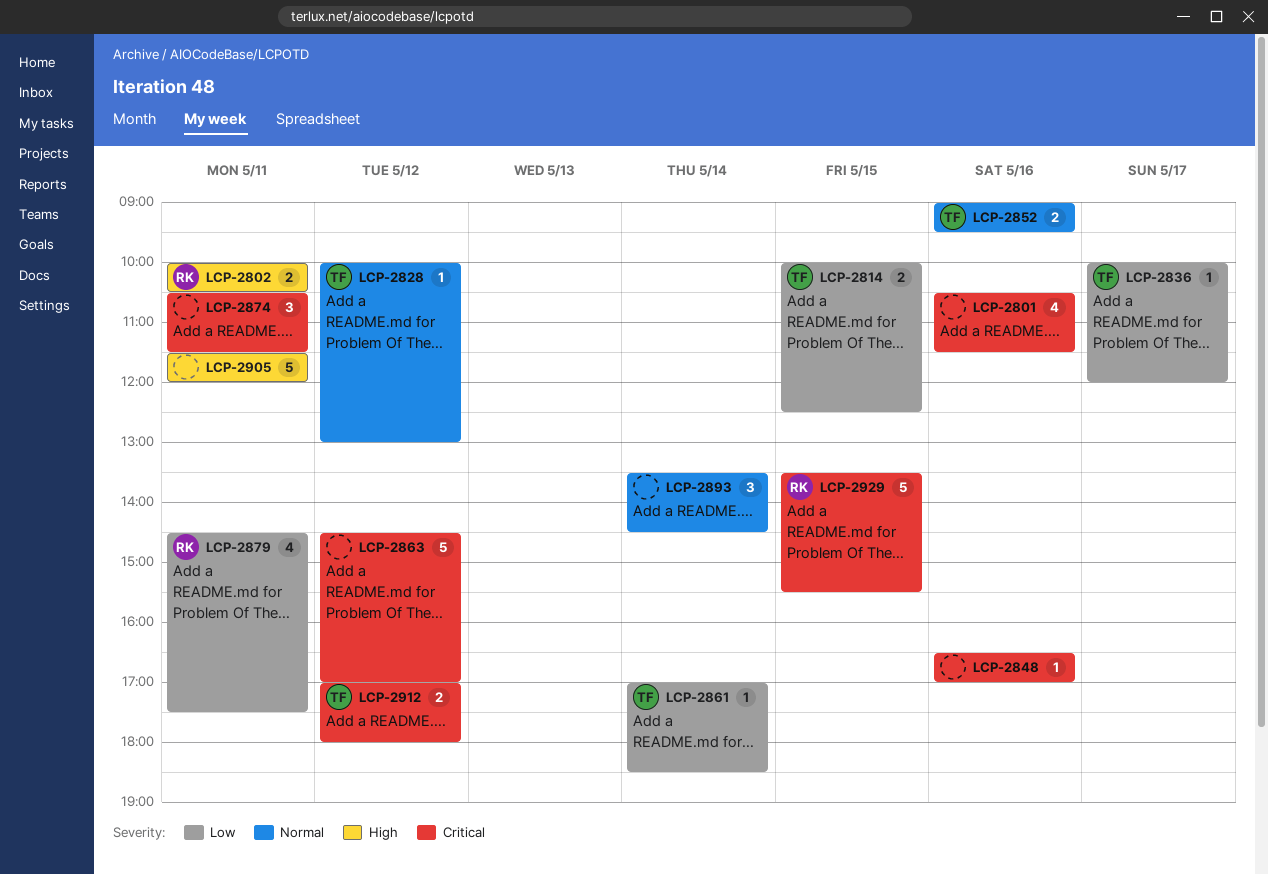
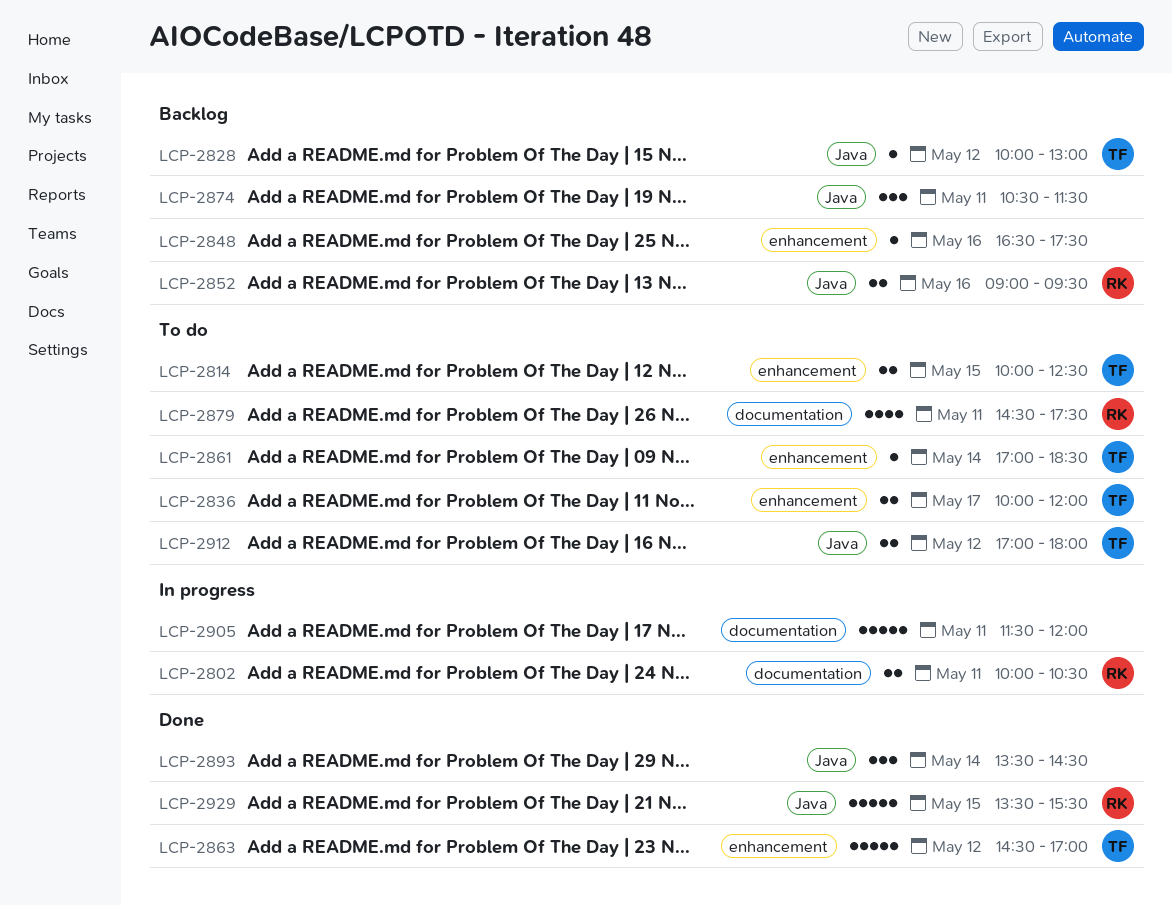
LCP-2801: present -> none
LCP-2836, estimate: 1 -> 2
LCP-2848, ends: 17:00 -> 17:30
LCP-2852, owner: TF -> RK
LCP-2863, owner: none -> TF

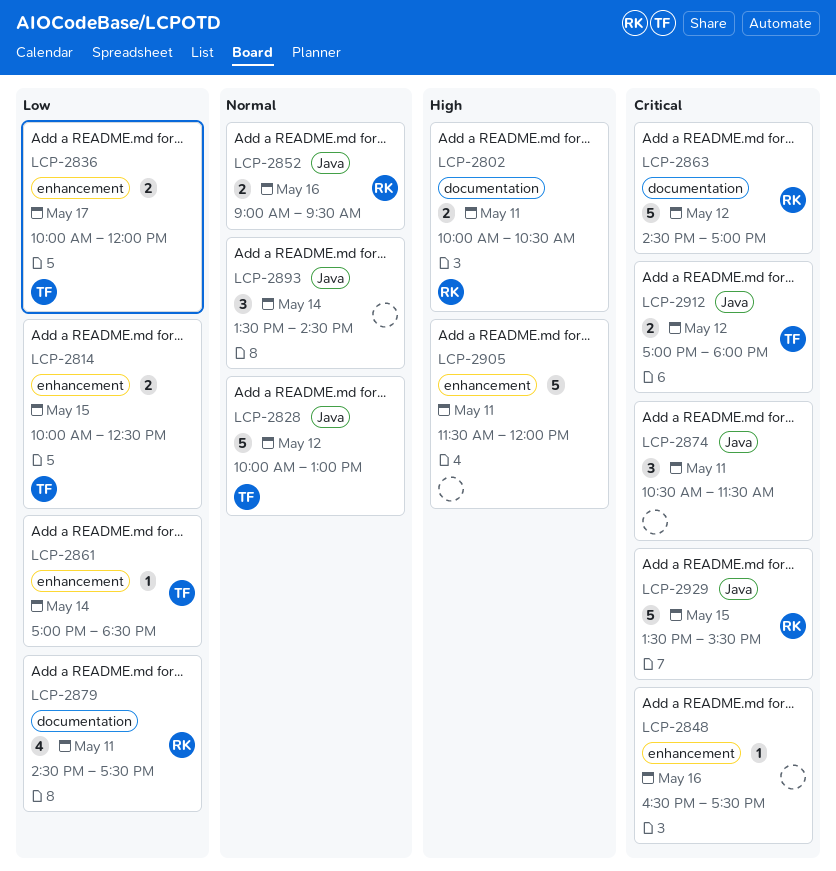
LCP-2828, estimate: 1 -> 5
LCP-2863, owner: TF -> RK
LCP-2863, label: enhancement -> documentation
LCP-2905, label: documentation -> enhancement

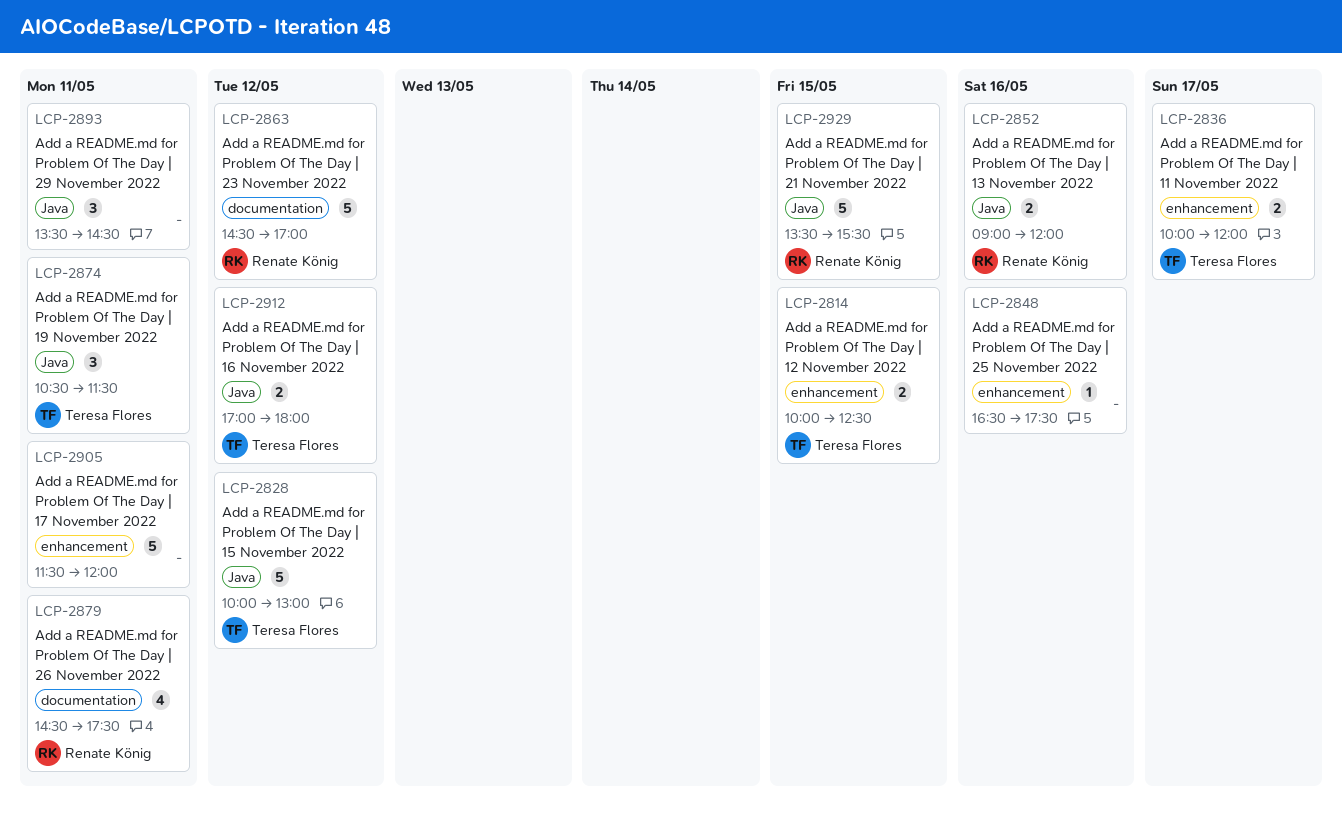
LCP-2802: present -> none
LCP-2852, ends: 09:30 -> 12:00
LCP-2861: present -> none
LCP-2874, owner: none -> Teresa Flores
LCP-2893, day: May 14 -> May 11

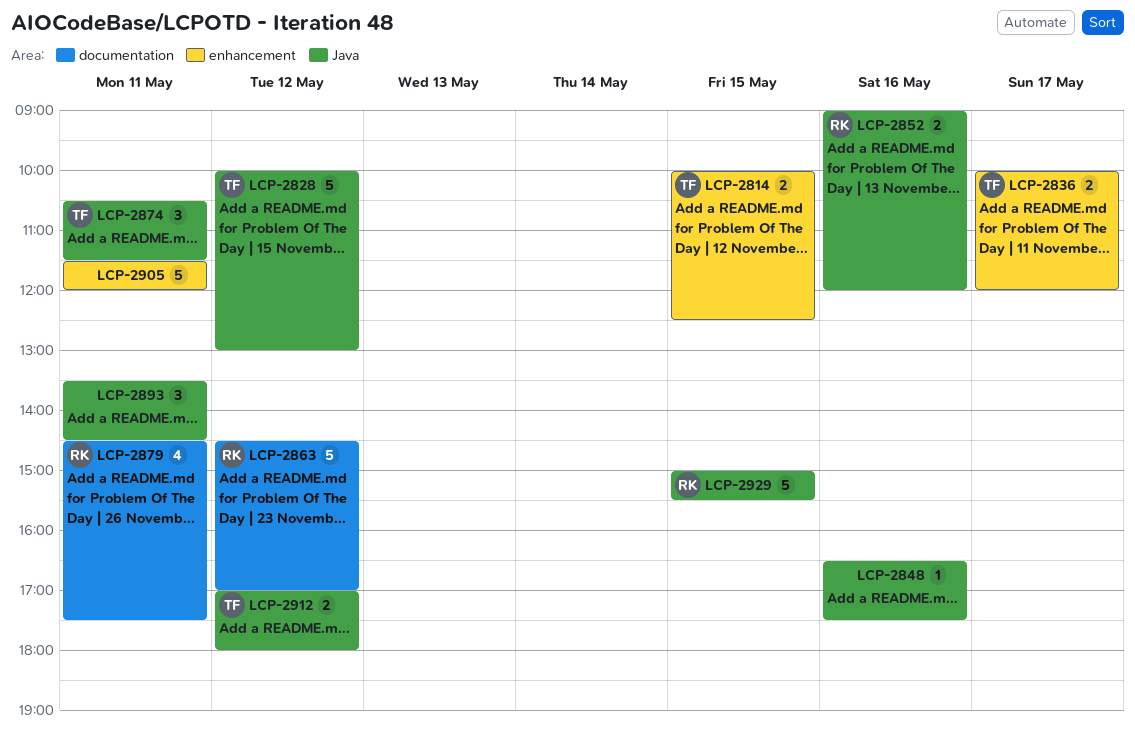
LCP-2848, label: enhancement -> Java
LCP-2929, begins: 13:30 -> 15:00

